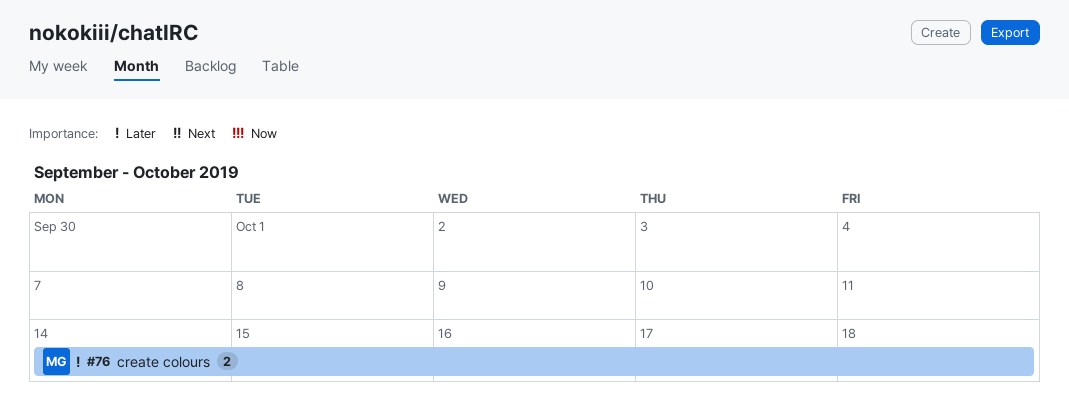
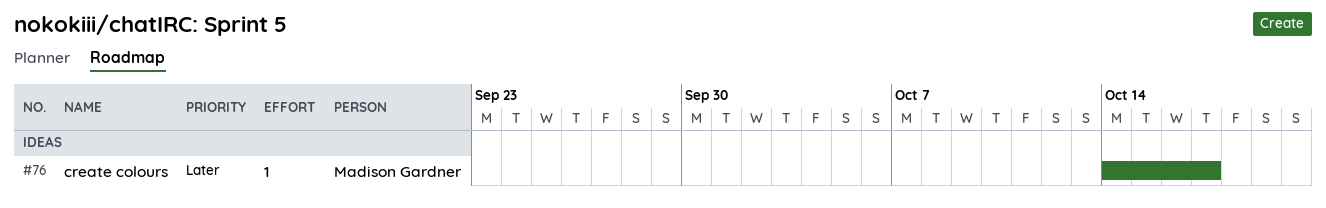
#76, estimate: 2 -> 1
#76, due: Oct 18 -> Oct 17

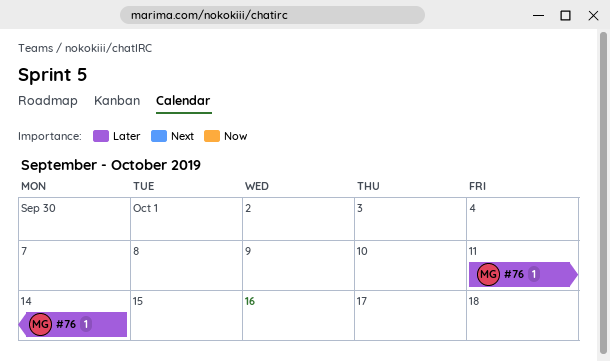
#76, start: Oct 14 -> Oct 11
#76, due: Oct 17 -> Oct 14

